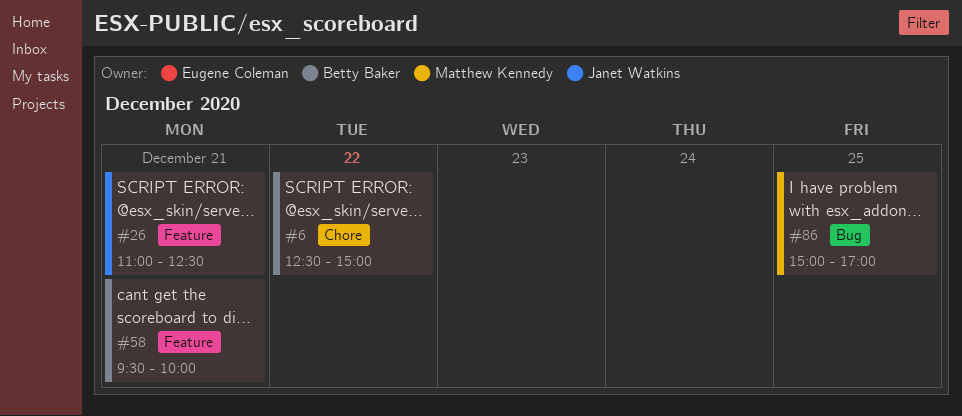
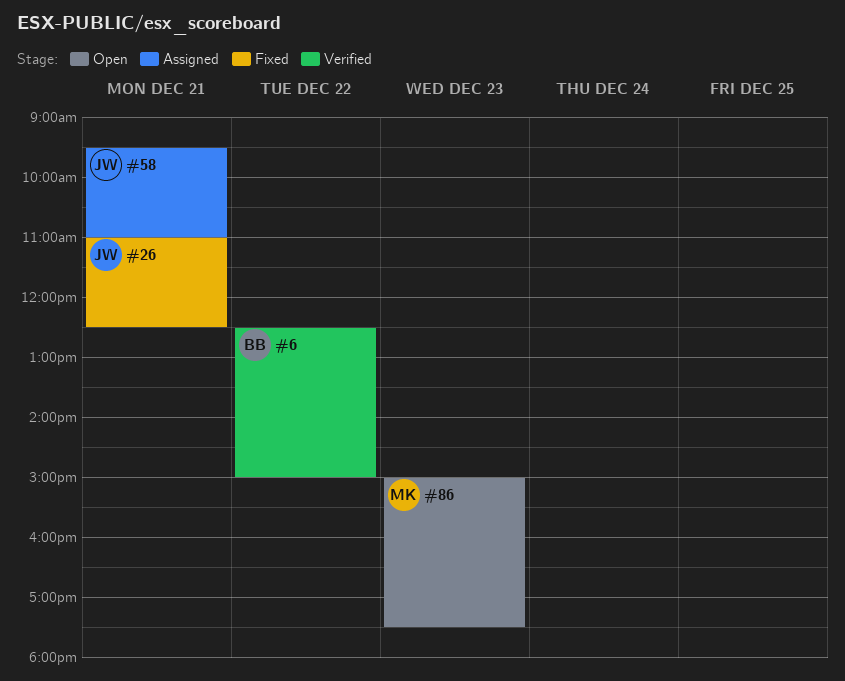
#58, owner: Betty Baker -> Janet Watkins
#58, ends: 10:00 -> 11:00
#86, day: Dec 25 -> Dec 23
#86, ends: 17:00 -> 17:30

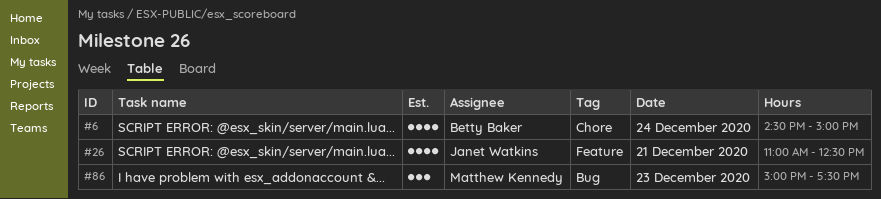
#6, day: Dec 22 -> Dec 24
#6, begins: 12:30 -> 14:30
#58: present -> none

